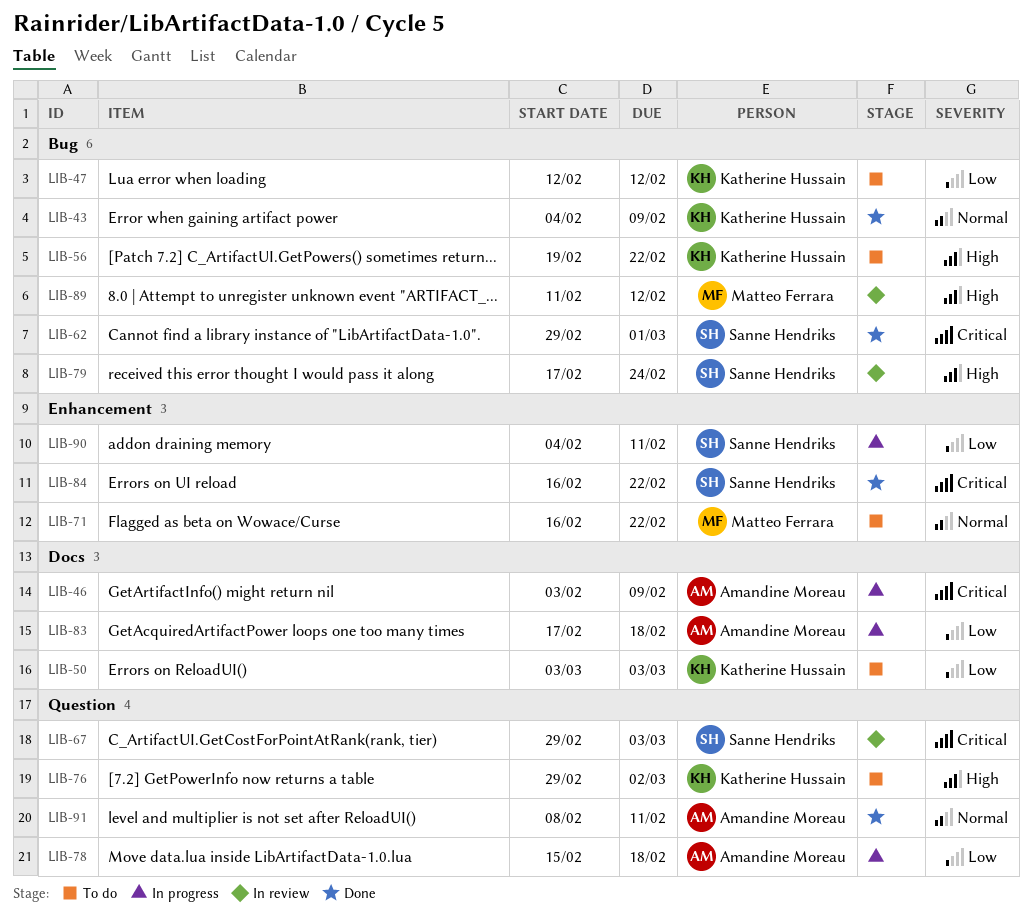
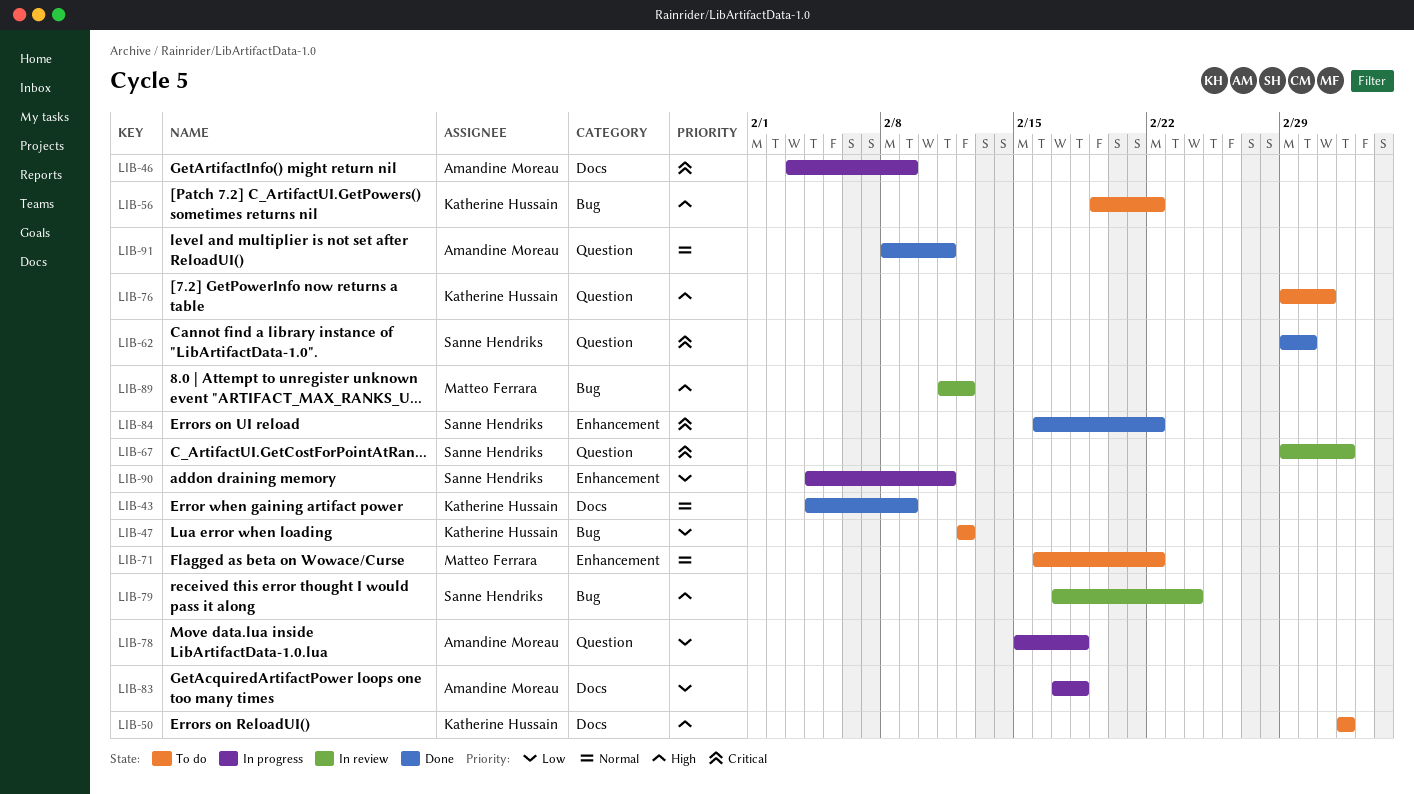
LIB-43, label: Bug -> Docs
LIB-50, priority: Low -> High
LIB-62, label: Bug -> Question

